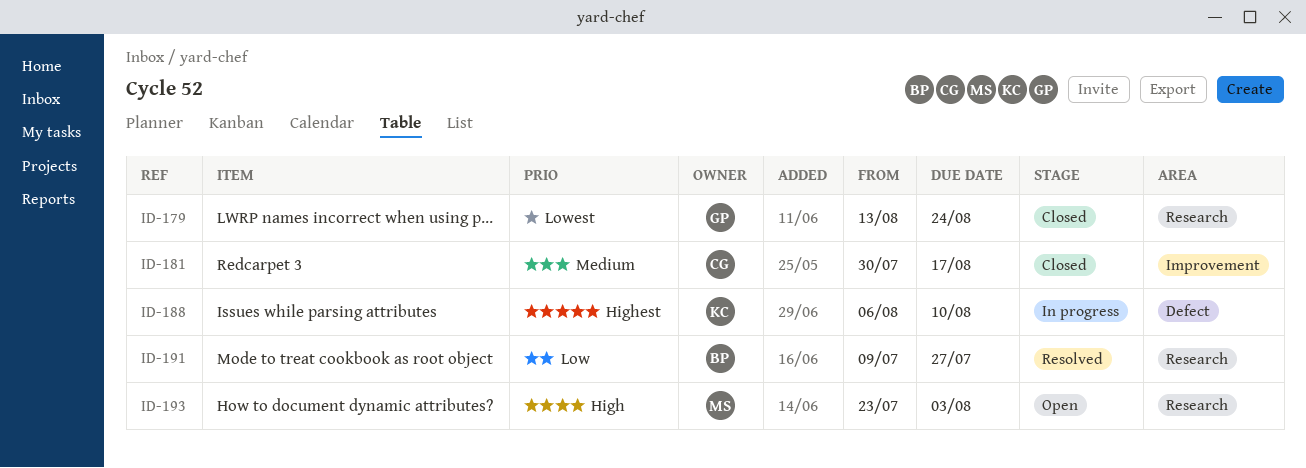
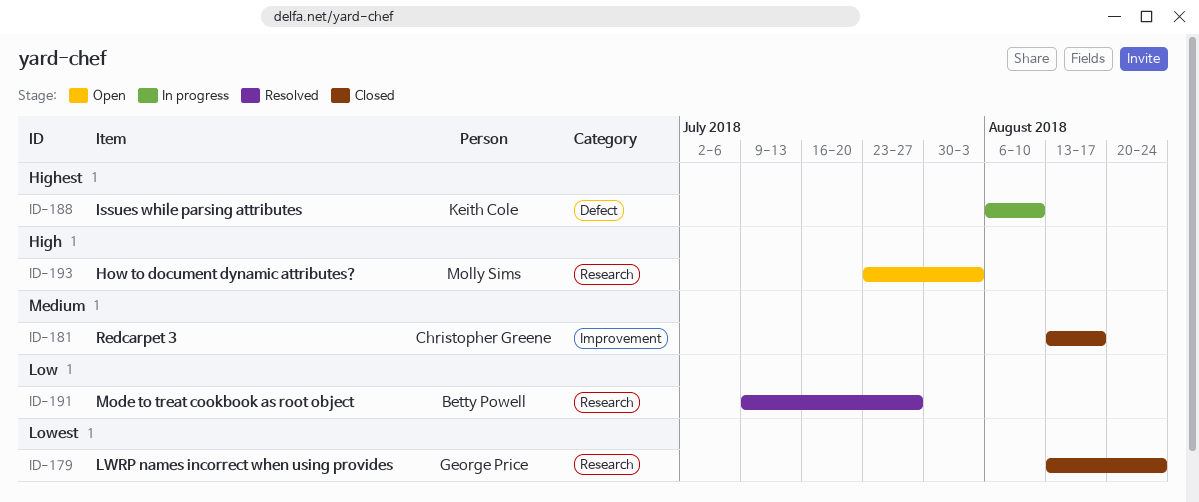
ID-181, start: Jul 30 -> Aug 13

